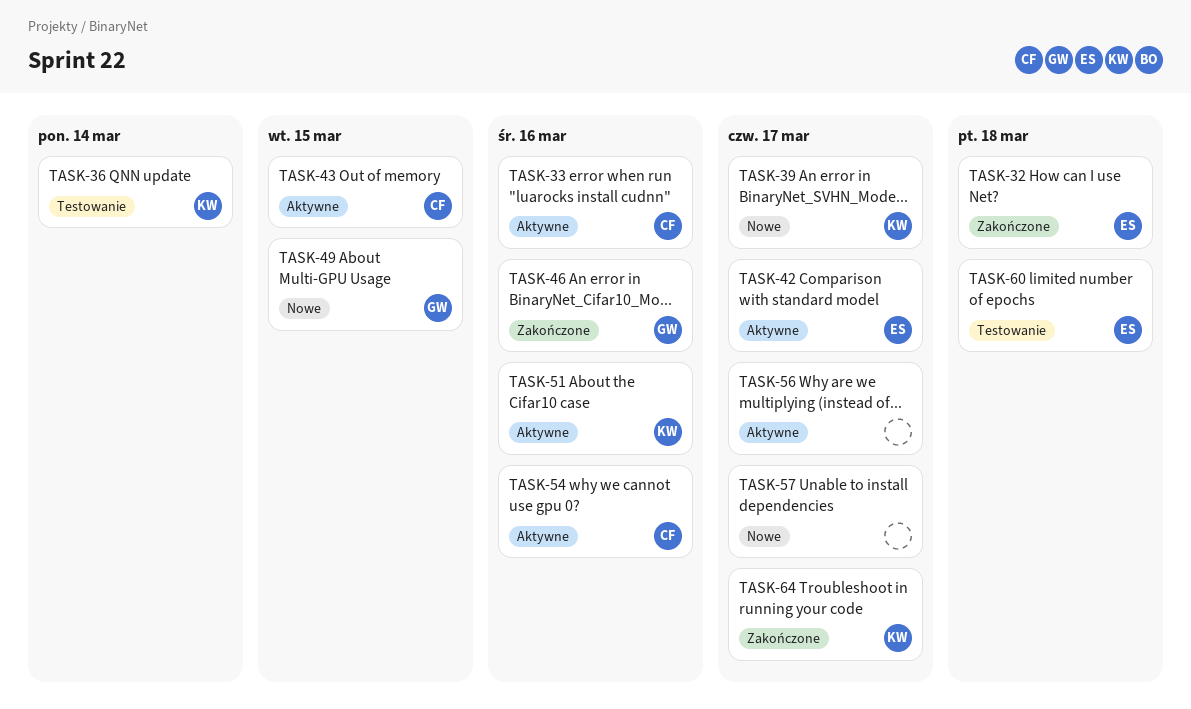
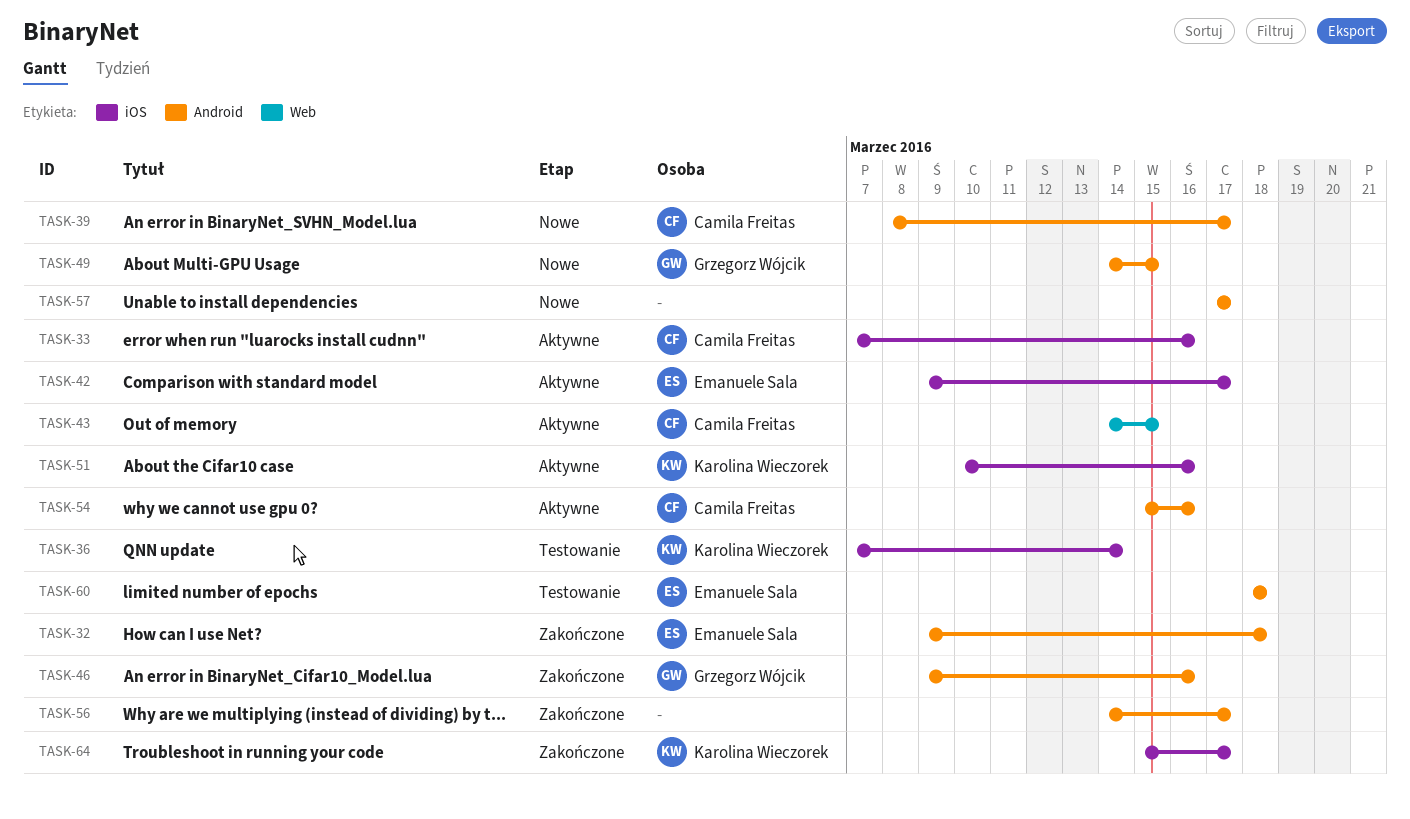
TASK-39, owner: Karolina Wieczorek -> Camila Freitas
TASK-56, status: Aktywne -> Zakończone

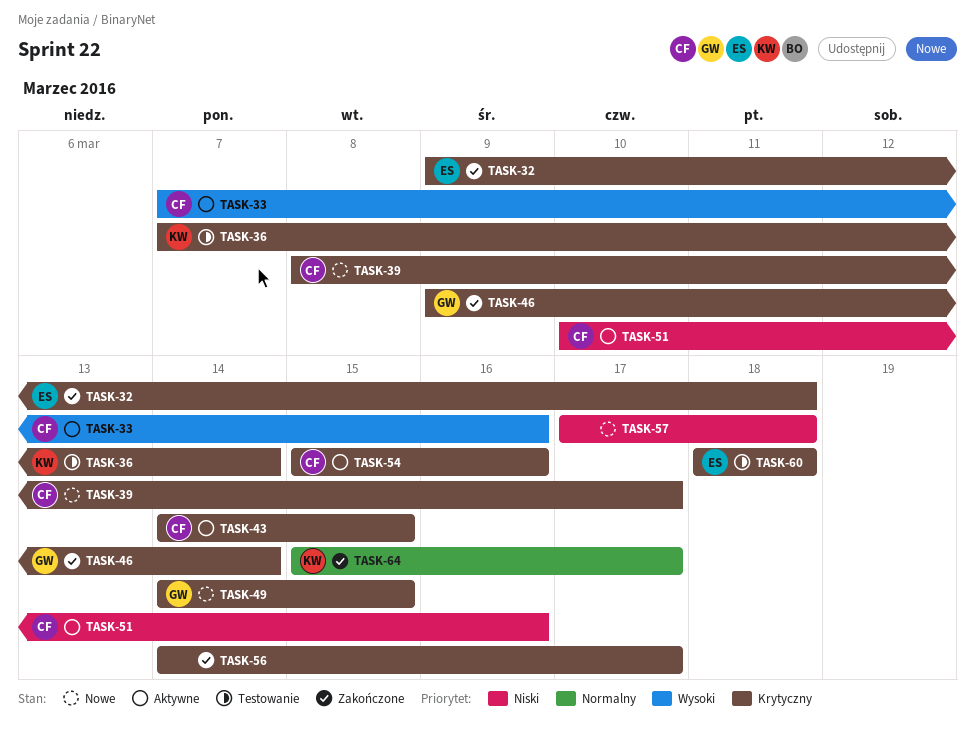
TASK-42: present -> none
TASK-46, due: Mar 16 -> Mar 14
TASK-51, owner: Karolina Wieczorek -> Camila Freitas
TASK-57, due: Mar 17 -> Mar 18

